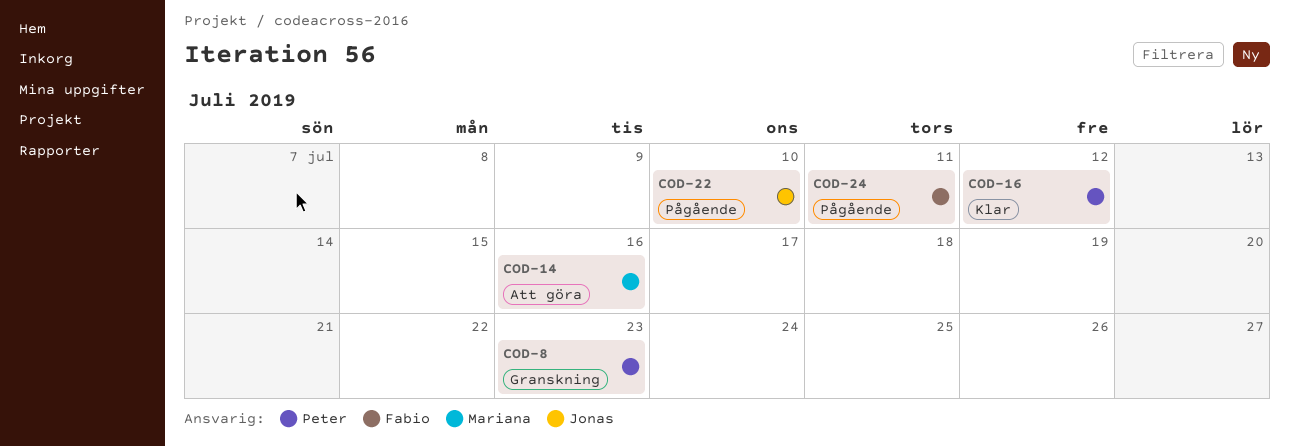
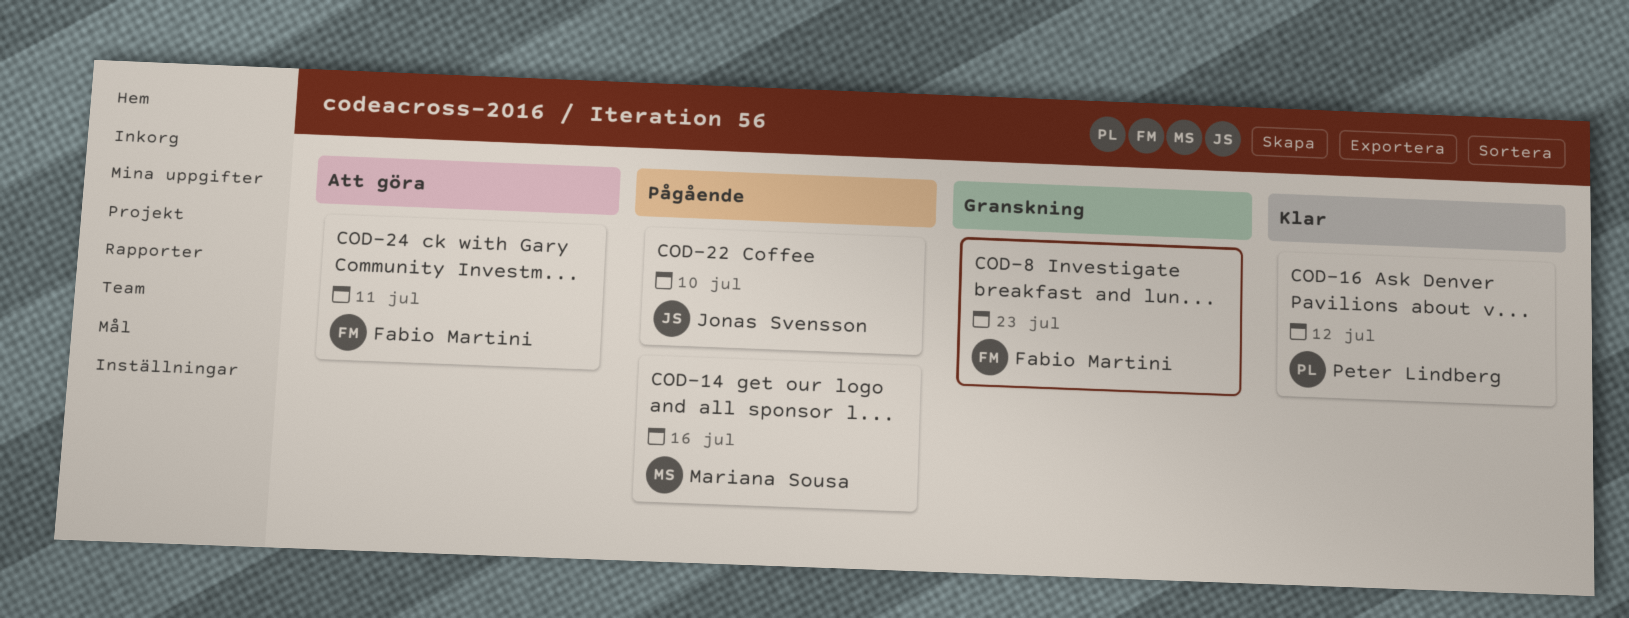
COD-8, owner: Peter Lindberg -> Fabio Martini
COD-14, status: Att göra -> Pågående
COD-24, status: Pågående -> Att göra

